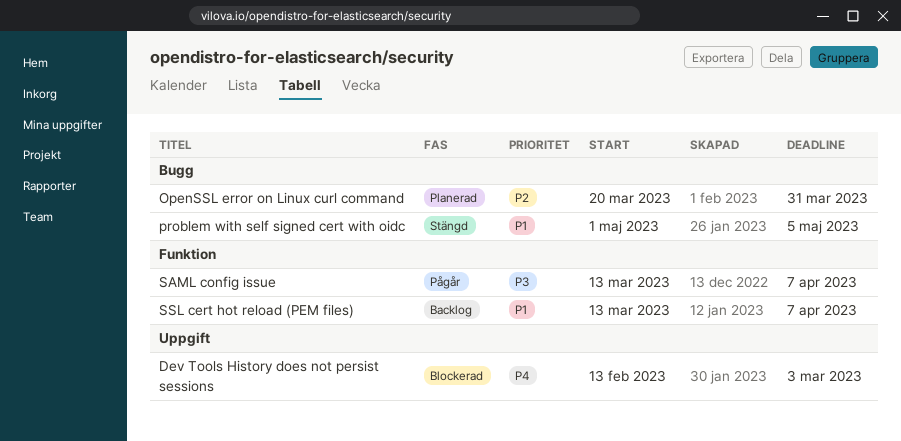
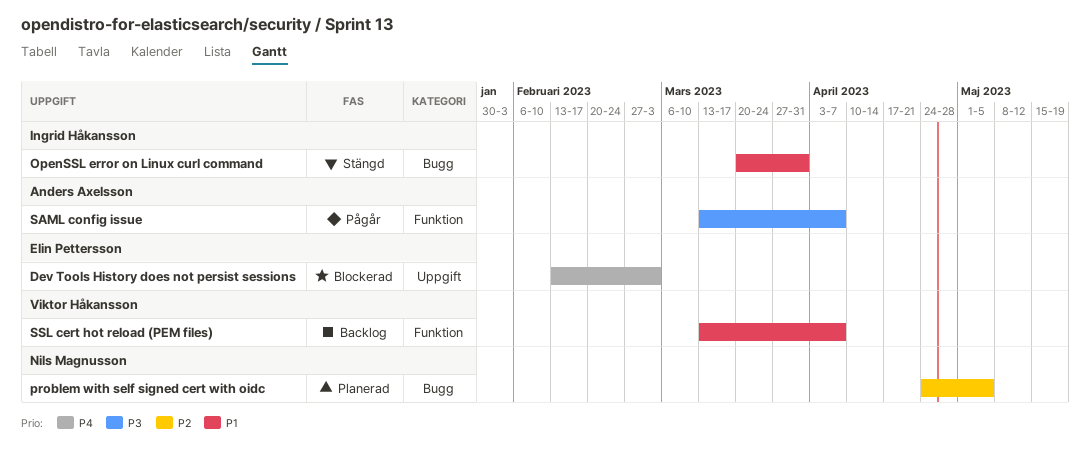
OpenSSL error on Linux curl command, status: Planerad -> Stängd
OpenSSL error on Linux curl command, priority: P2 -> P1
problem with self signed cert with oidc, status: Stängd -> Planerad
problem with self signed cert with oidc, priority: P1 -> P2
problem with self signed cert with oidc, start: May 1 -> Apr 24

